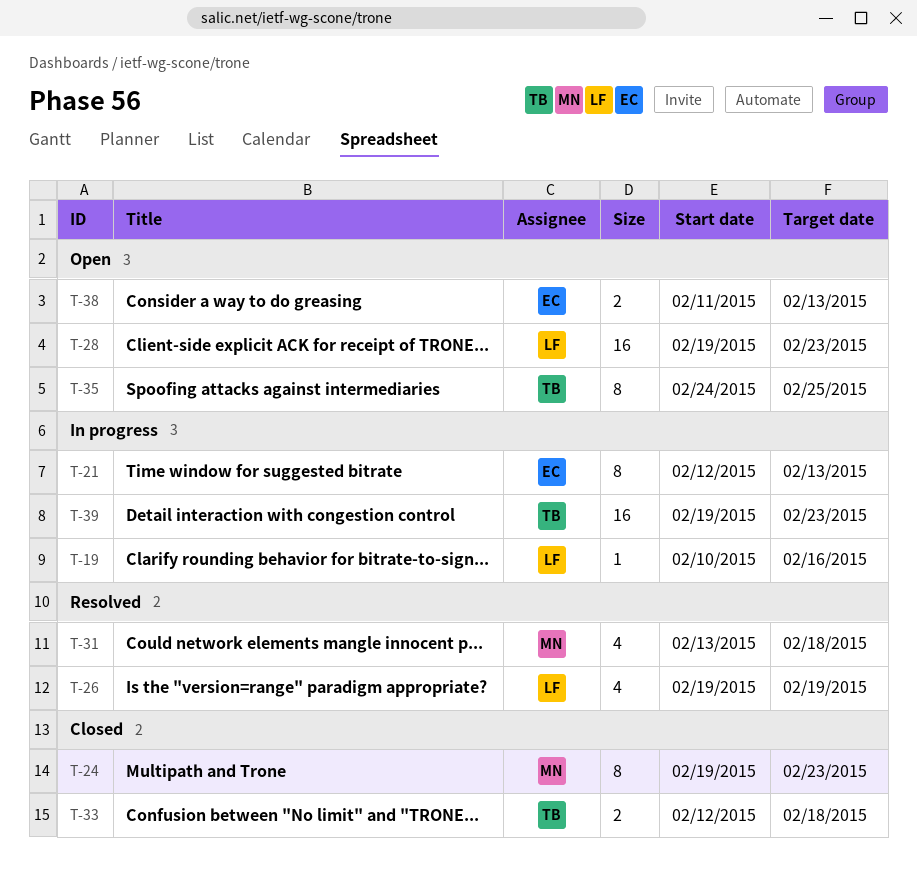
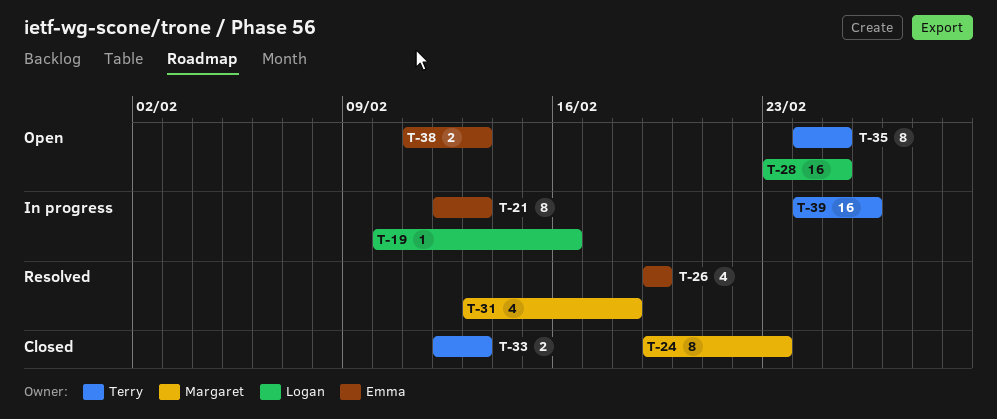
T-26, owner: Logan -> Emma
T-28, start: Feb 19 -> Feb 23
T-28, due: Feb 23 -> Feb 25
T-33, due: Feb 18 -> Feb 13
T-39, start: Feb 19 -> Feb 24
T-39, due: Feb 23 -> Feb 26

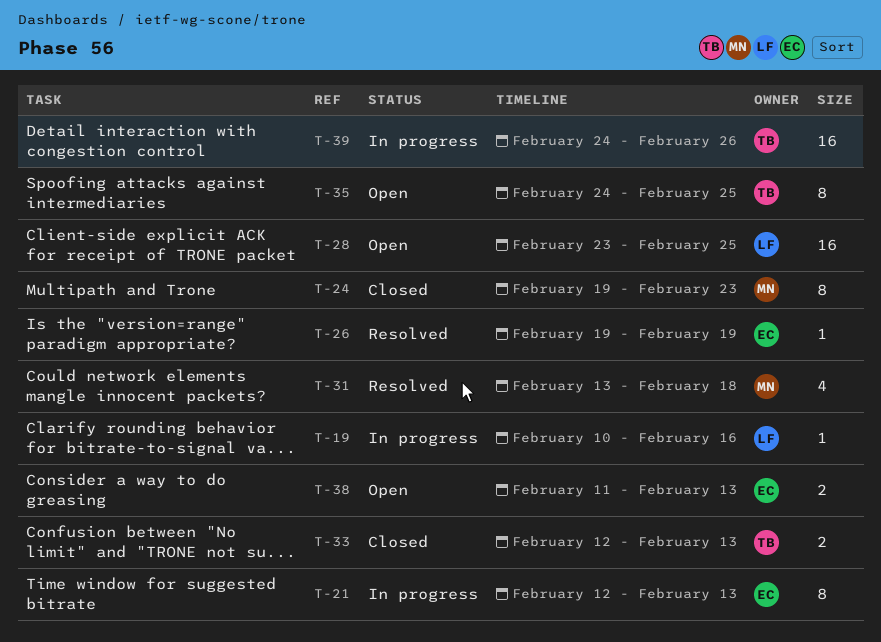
T-26, estimate: 4 -> 1

